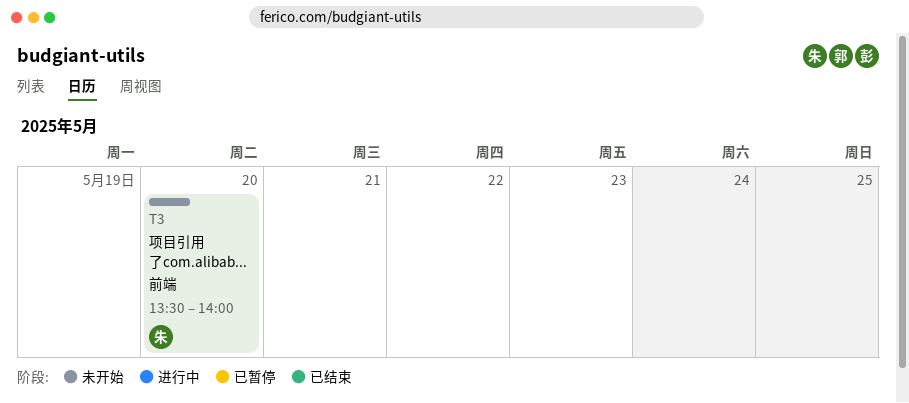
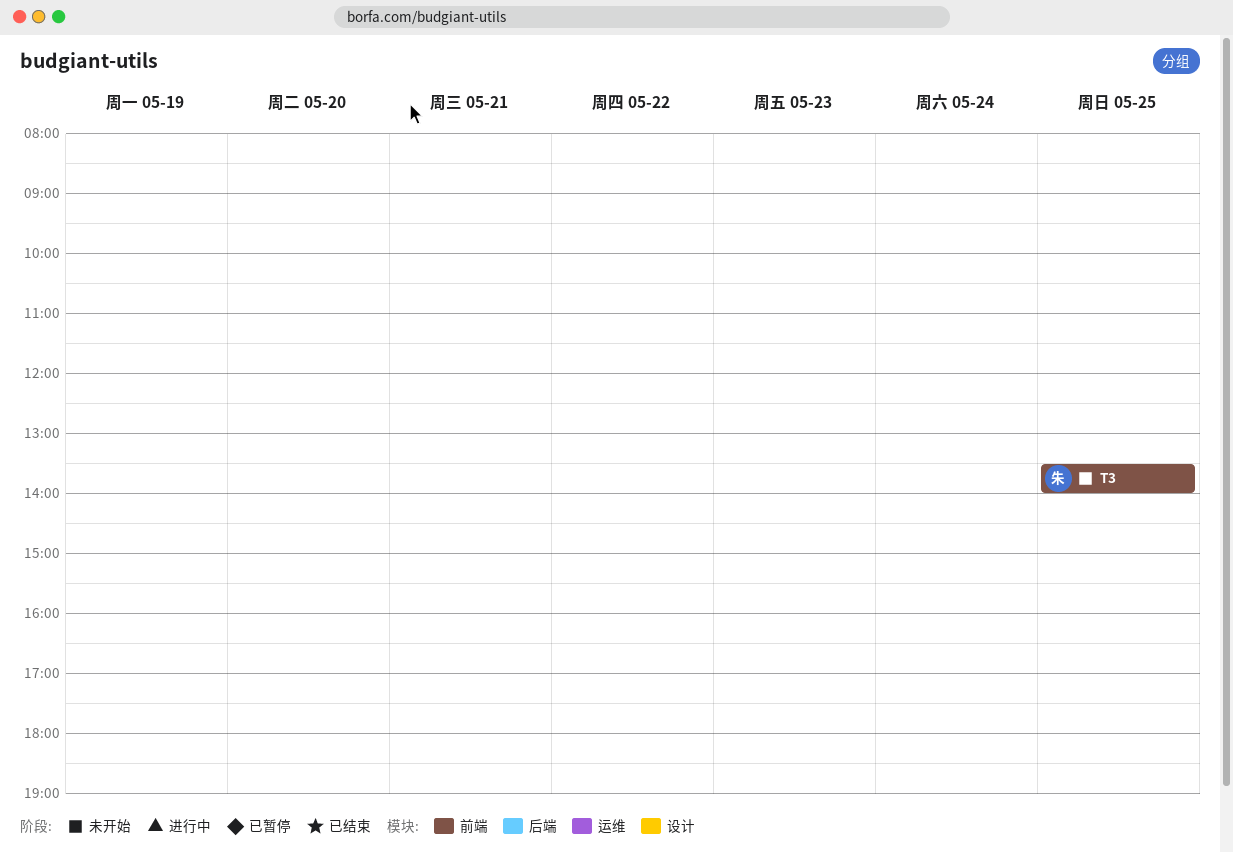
T3, day: May 20 -> May 25

